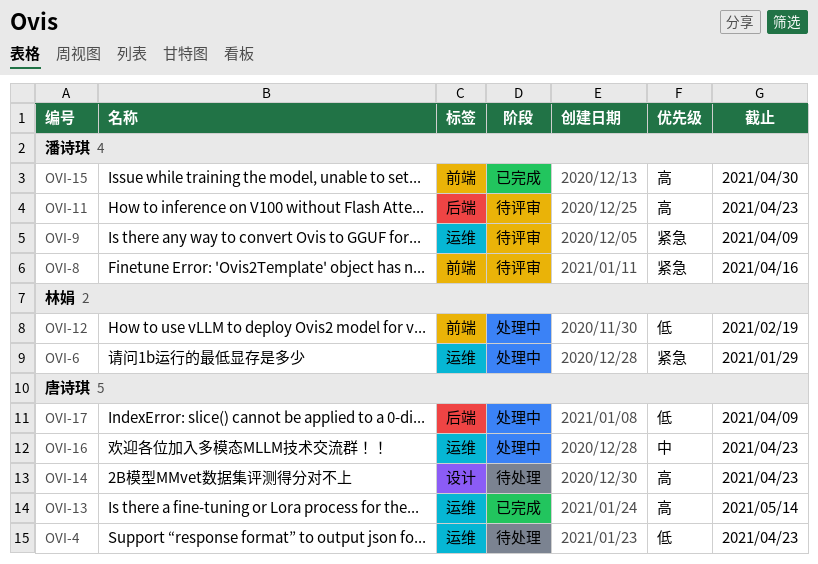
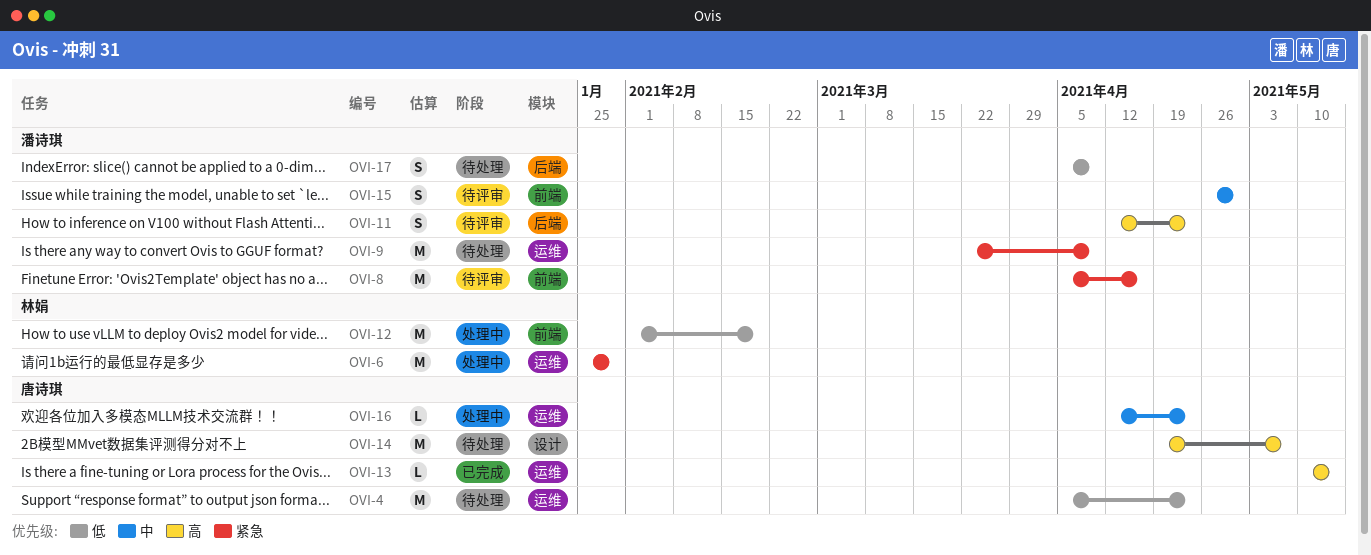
OVI-9, status: 待评审 -> 待处理
OVI-14, due: Apr 23 -> May 7
OVI-15, status: 已完成 -> 待评审
OVI-15, priority: 高 -> 中
OVI-17, status: 处理中 -> 待处理
OVI-17, owner: 唐诗琪 -> 潘诗琪

